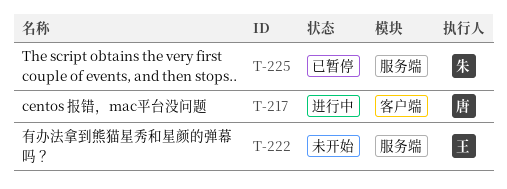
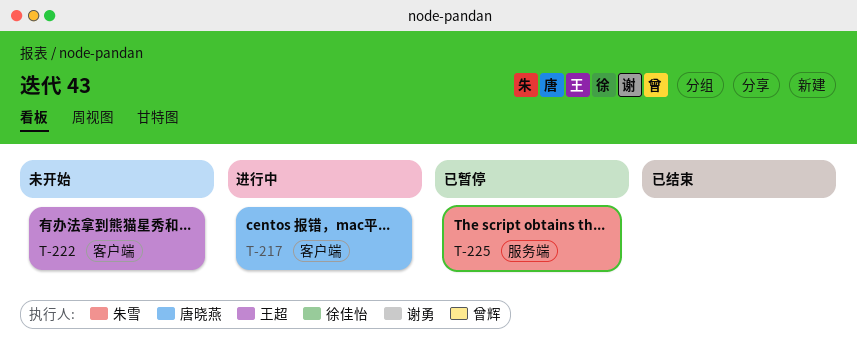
T-222, label: 服务端 -> 客户端

